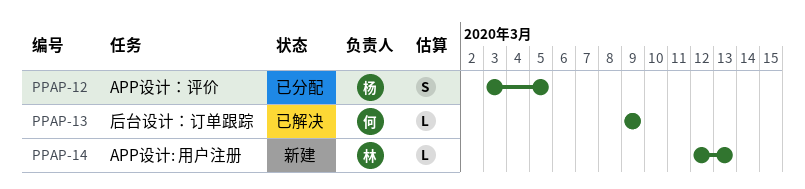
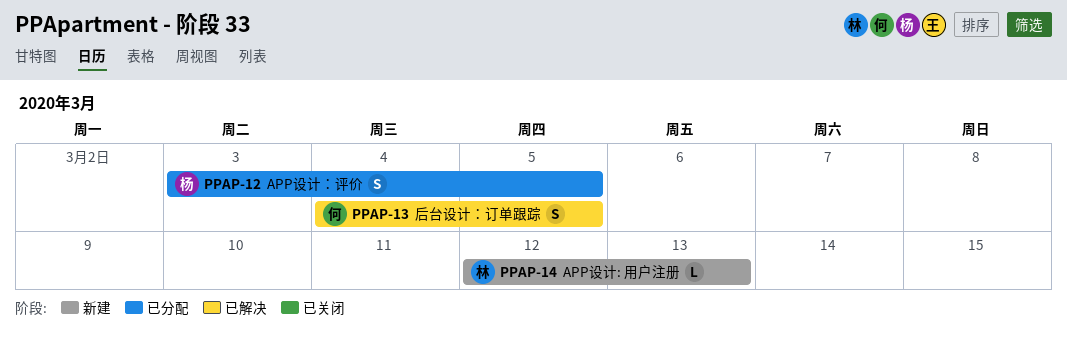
PPAP-13, estimate: L -> S
PPAP-13, start: Mar 9 -> Mar 4
PPAP-13, due: Mar 9 -> Mar 5

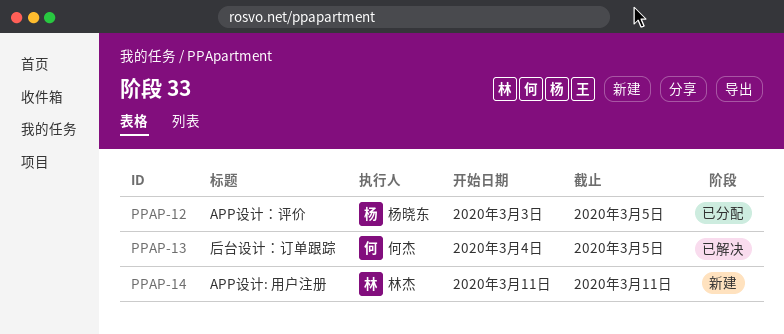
PPAP-14, start: Mar 12 -> Mar 11
PPAP-14, due: Mar 13 -> Mar 11

